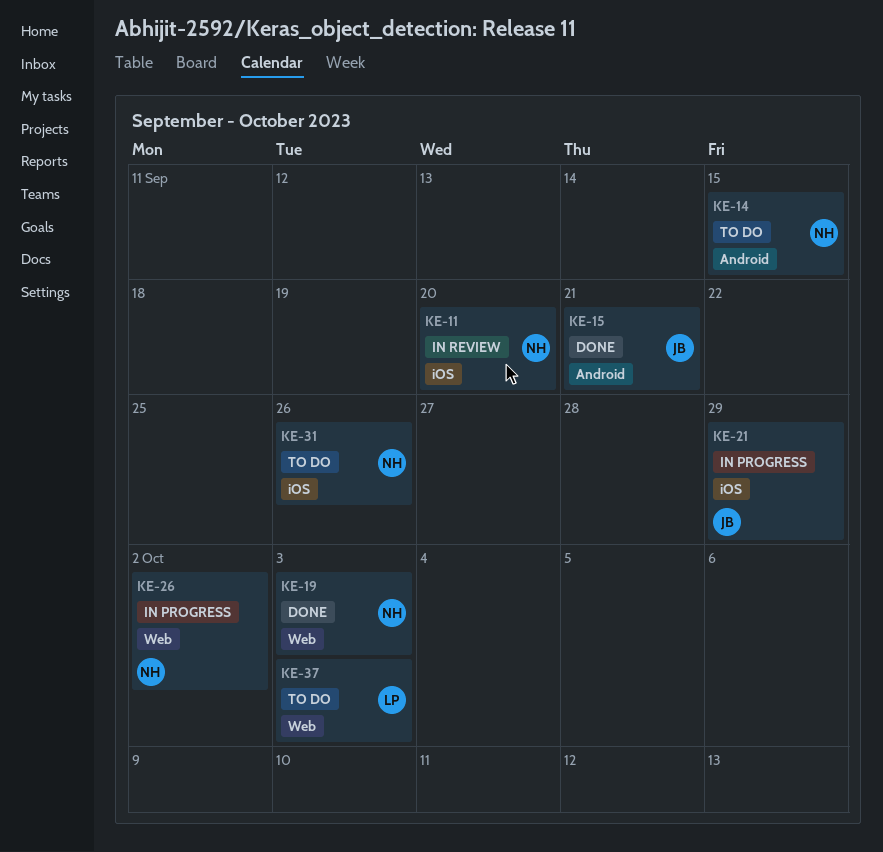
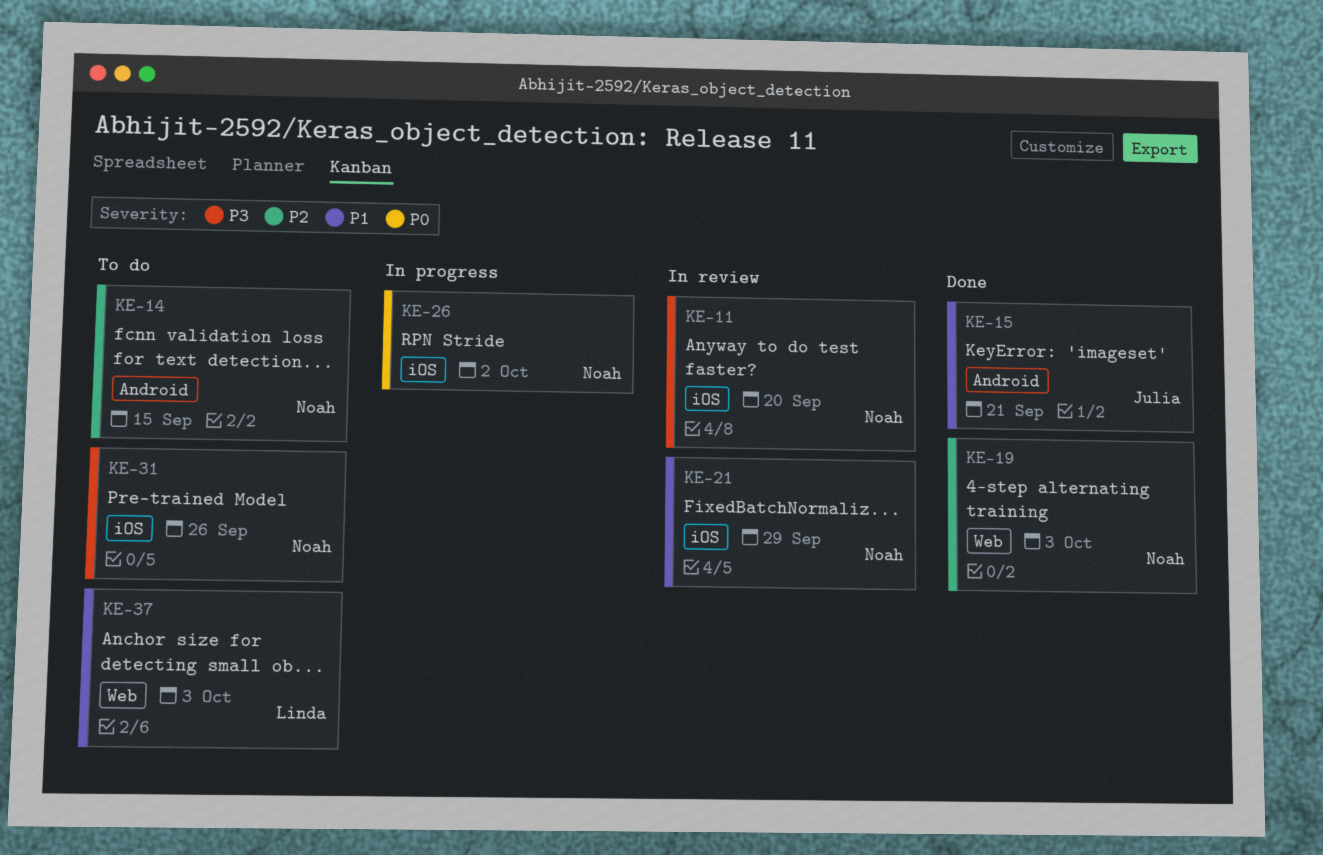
KE-21, status: In progress -> In review
KE-21, owner: Julia -> Noah
KE-26, label: Web -> iOS

